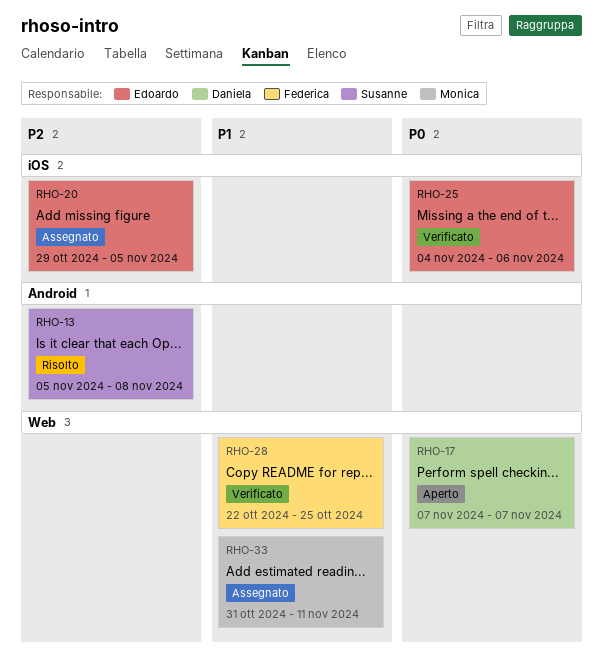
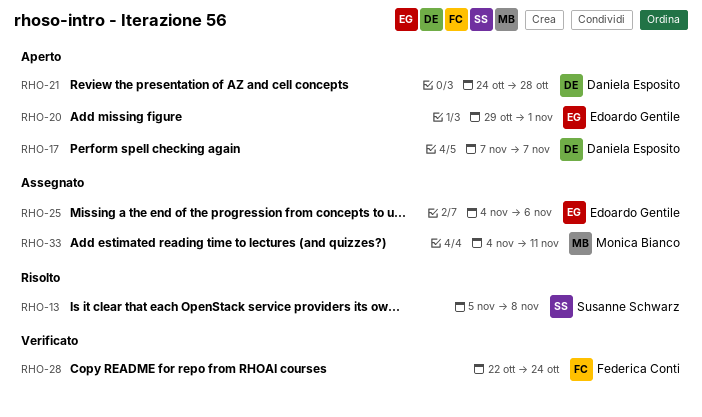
RHO-20, status: Assegnato -> Aperto
RHO-20, due: Nov 5 -> Nov 1
RHO-21: none -> present
RHO-25, status: Verificato -> Assegnato
RHO-28, due: Oct 25 -> Oct 24
RHO-33, start: Oct 31 -> Nov 4

